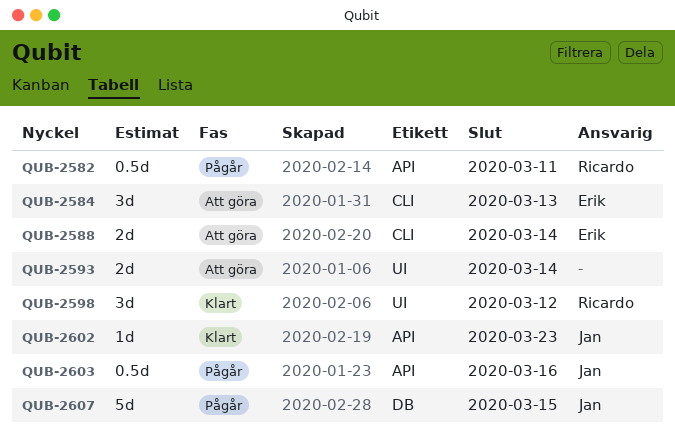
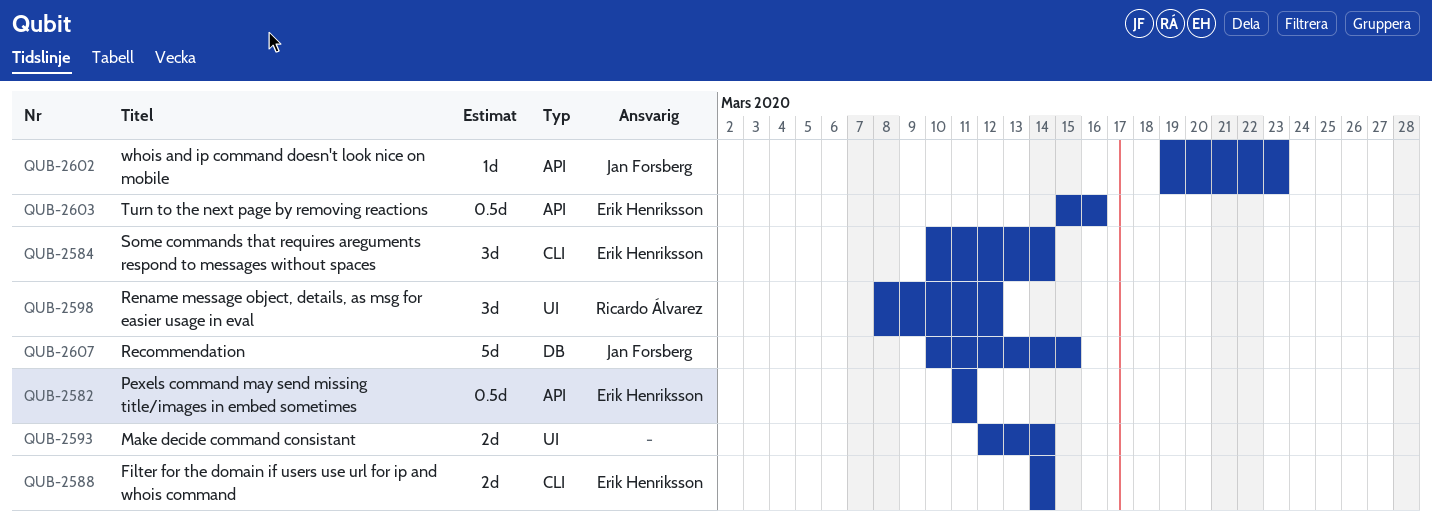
QUB-2582, owner: Ricardo Álvarez -> Erik Henriksson
QUB-2584, due: Mar 13 -> Mar 14
QUB-2603, owner: Jan Forsberg -> Erik Henriksson

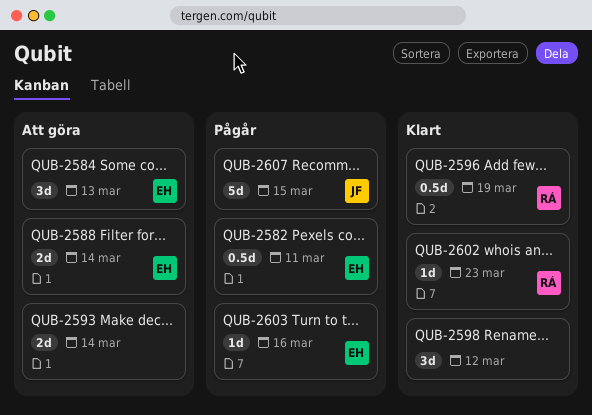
QUB-2584, due: Mar 14 -> Mar 13
QUB-2596: none -> present
QUB-2598, owner: Ricardo Álvarez -> none
QUB-2602, owner: Jan Forsberg -> Ricardo Álvarez
QUB-2603, estimate: 0.5d -> 1d

